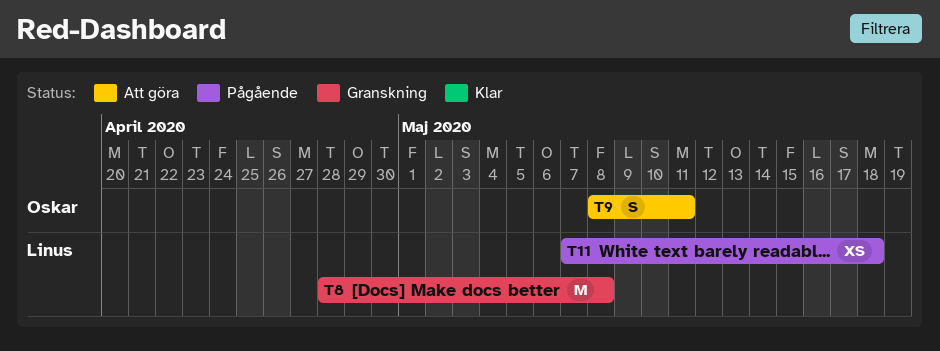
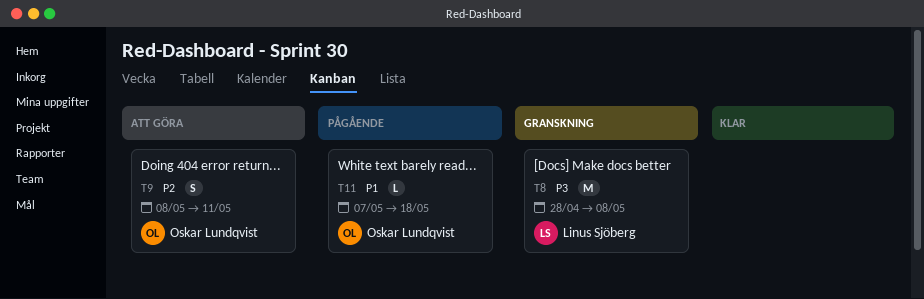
T11, owner: Linus Sjöberg -> Oskar Lundqvist
T11, estimate: XS -> L

